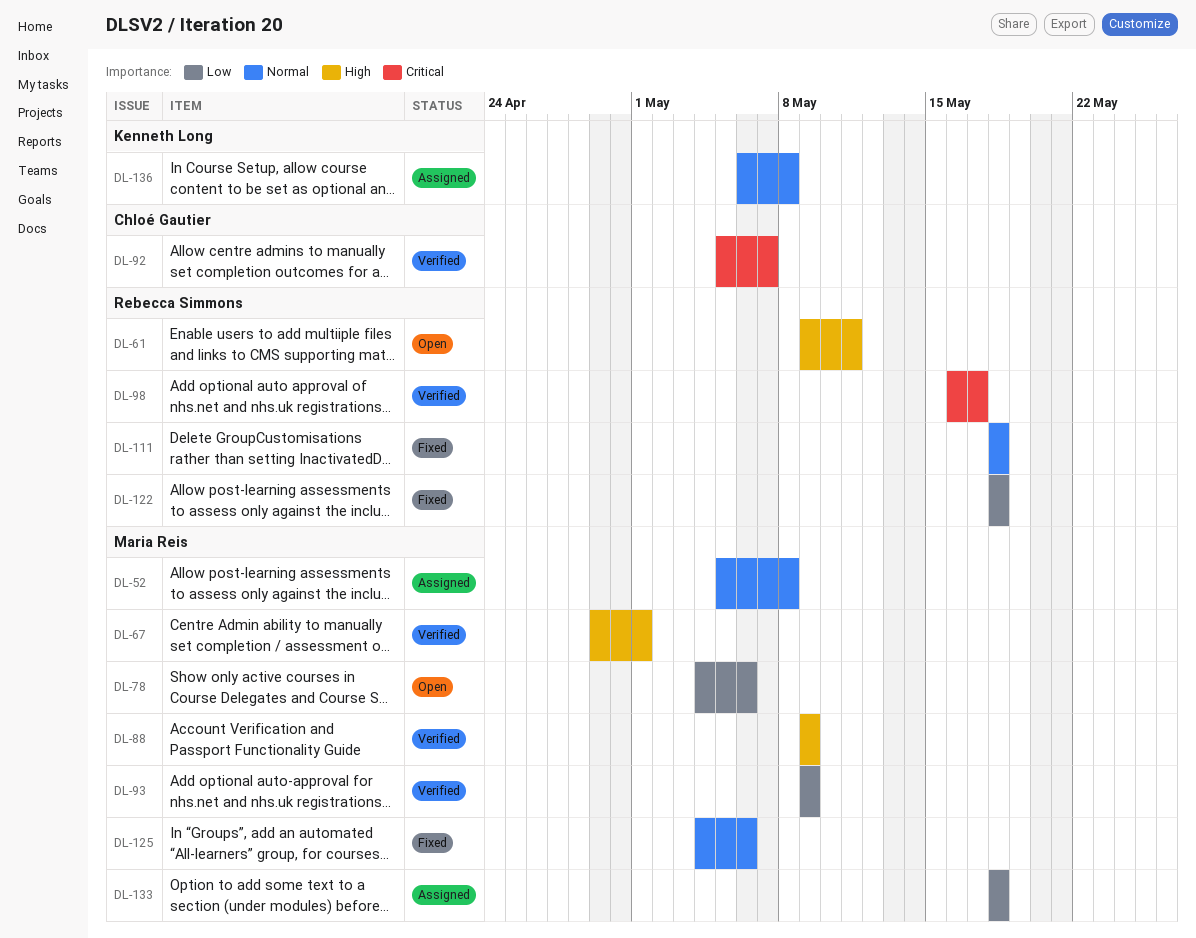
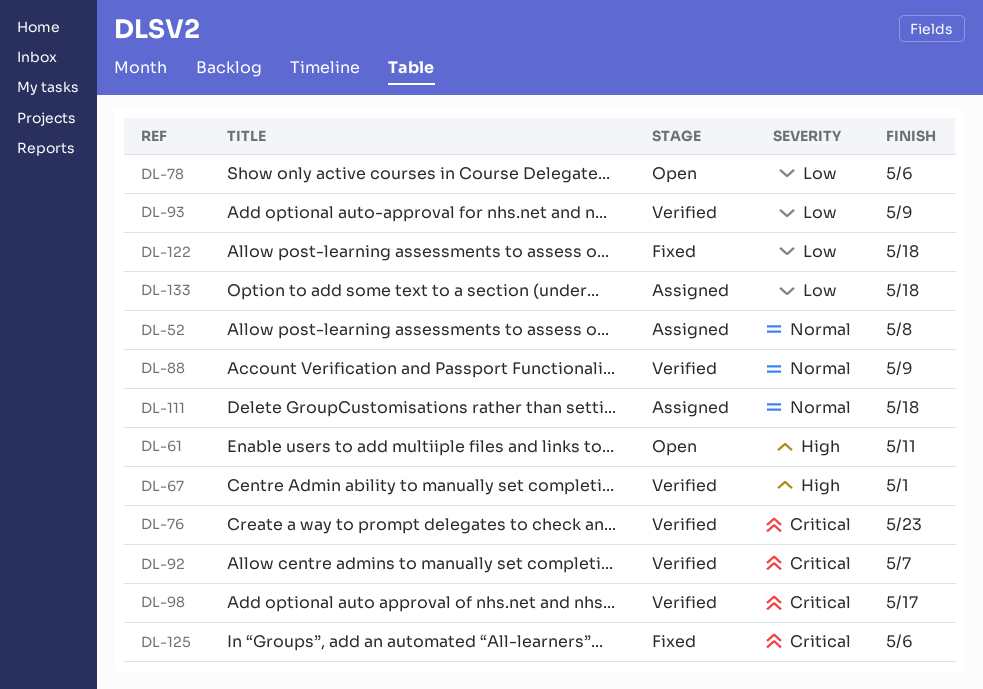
DL-76: none -> present
DL-88, priority: High -> Normal
DL-111, status: Fixed -> Assigned
DL-125, priority: Normal -> Critical
DL-136: present -> none

